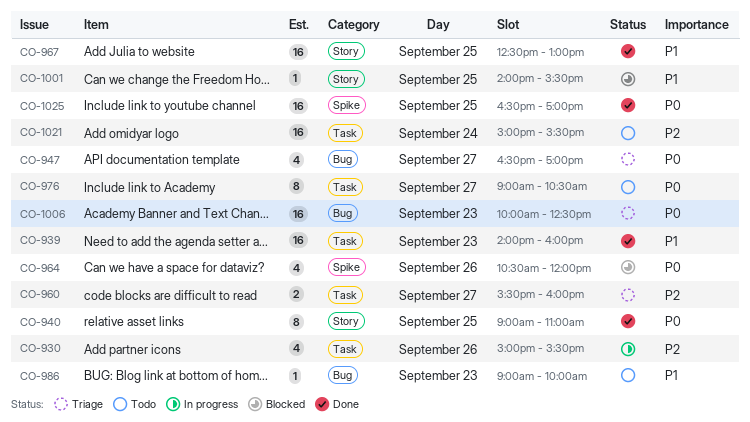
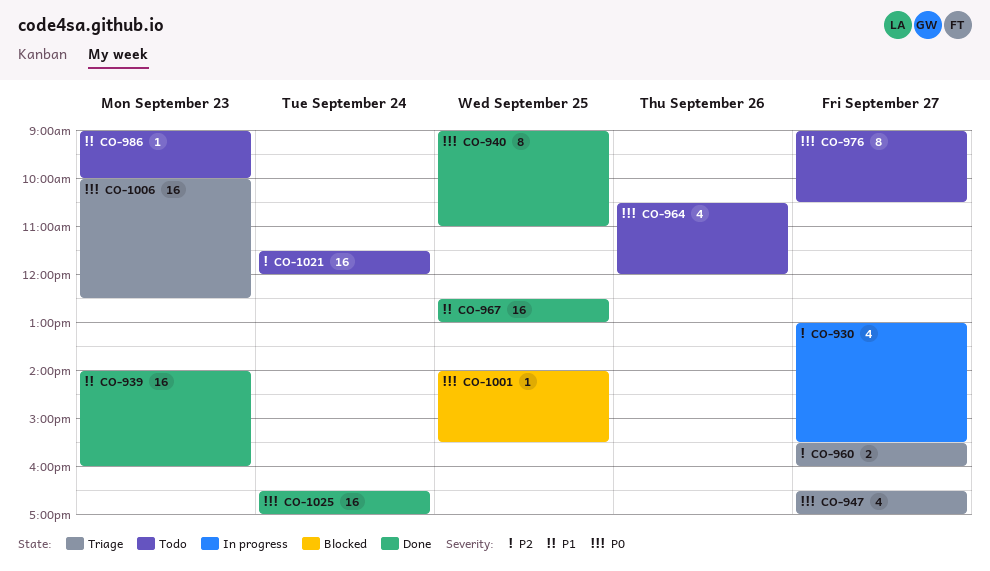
CO-930, day: Sep 26 -> Sep 27
CO-930, begins: 15:00 -> 13:00
CO-964, status: Blocked -> Todo
CO-1001, priority: P1 -> P0
CO-1021, begins: 15:00 -> 11:30
CO-1021, ends: 15:30 -> 12:00
CO-1025, day: Sep 25 -> Sep 24

